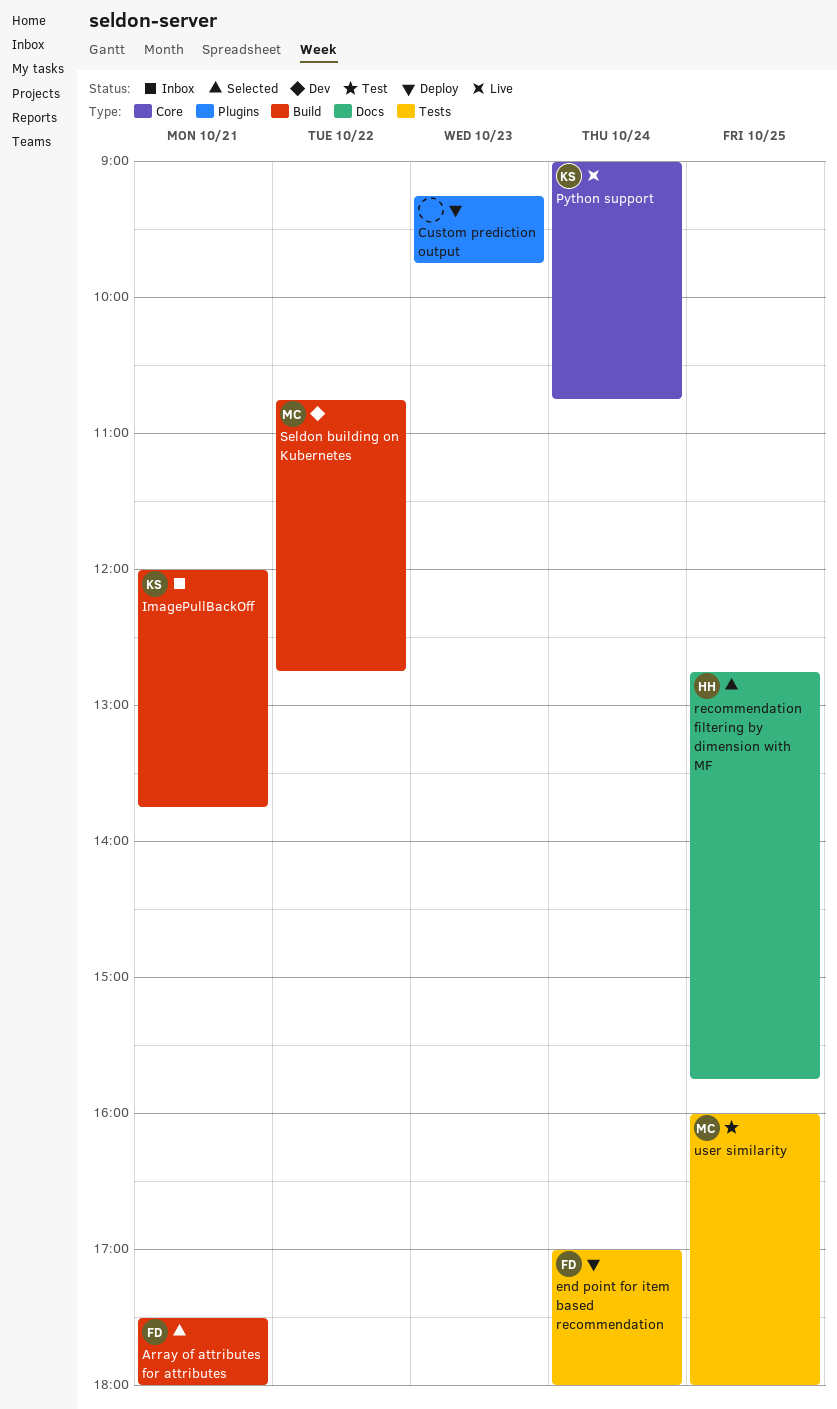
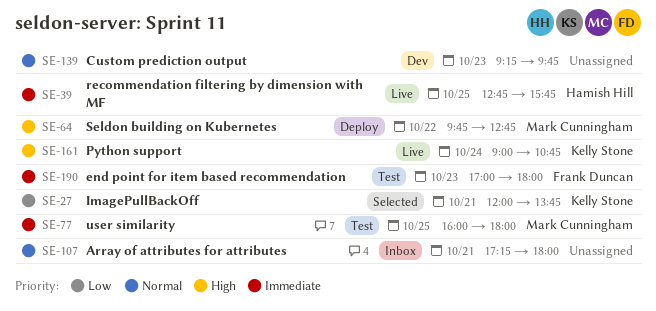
Array of attributes for attributes, status: Selected -> Inbox
Array of attributes for attributes, owner: Frank Duncan -> none
Array of attributes for attributes, begins: 17:30 -> 17:15
Custom prediction output, status: Deploy -> Dev
end point for item based recommendation, status: Deploy -> Test
end point for item based recommendation, day: Oct 24 -> Oct 23
ImagePullBackOff, status: Inbox -> Selected
recommendation filtering by dimension with MF, status: Selected -> Live
Seldon building on Kubernetes, status: Dev -> Deploy
Seldon building on Kubernetes, begins: 10:45 -> 09:45

